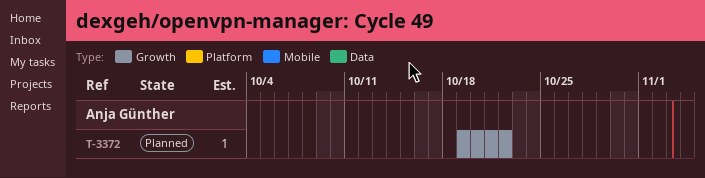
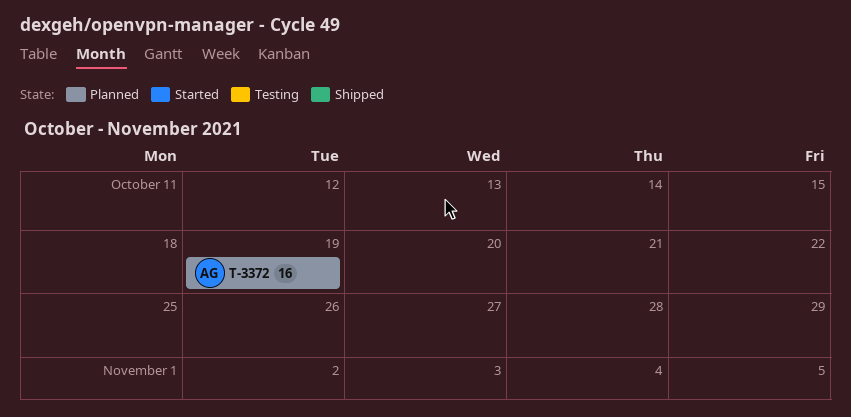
T-3372, estimate: 1 -> 16
T-3372, due: Oct 22 -> Oct 19

